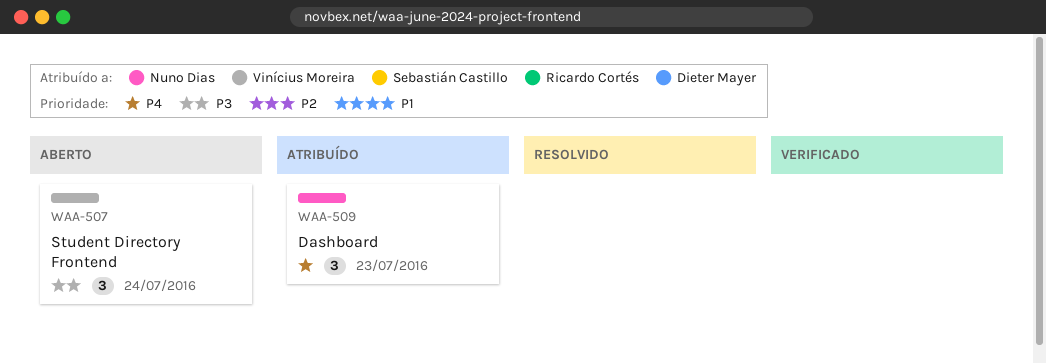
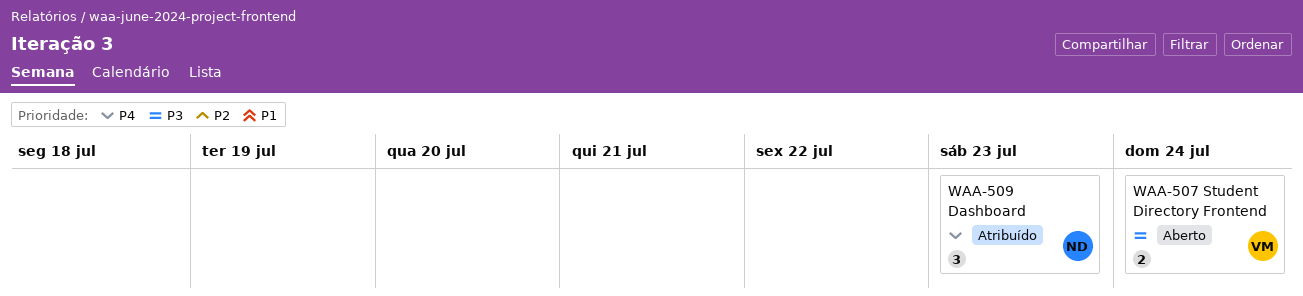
WAA-507, estimate: 3 -> 2

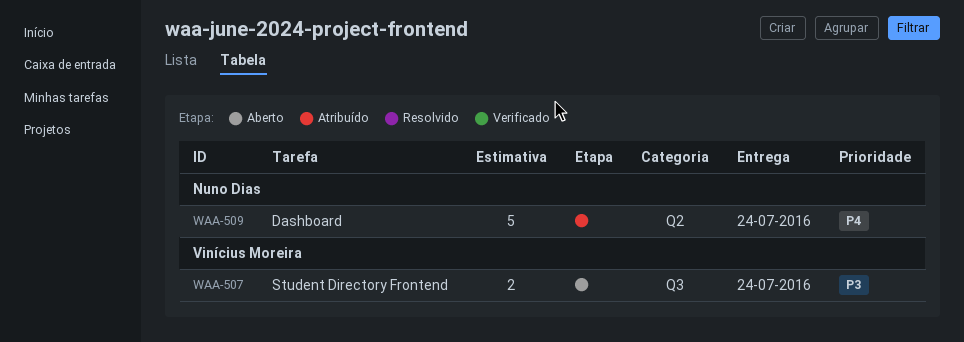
WAA-509, estimate: 3 -> 5
WAA-509, due: Jul 23 -> Jul 24

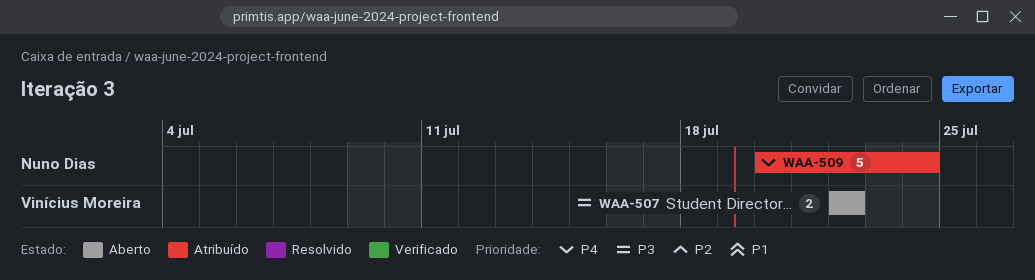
WAA-507, due: Jul 24 -> Jul 22

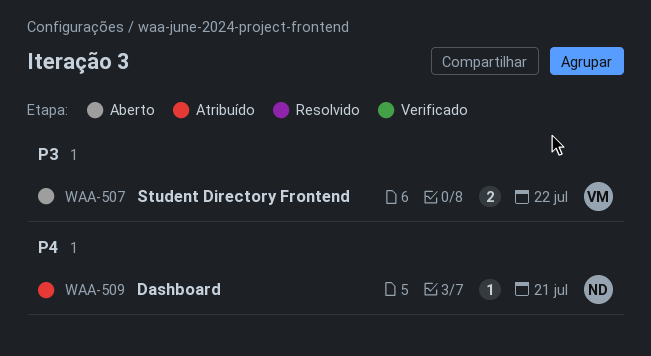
WAA-509, estimate: 5 -> 1
WAA-509, due: Jul 24 -> Jul 21

